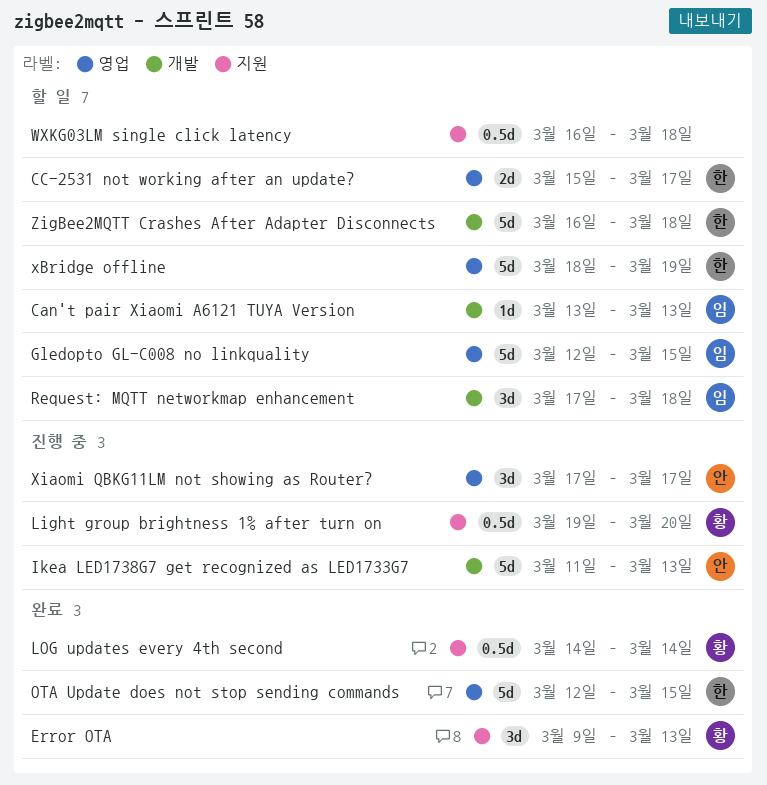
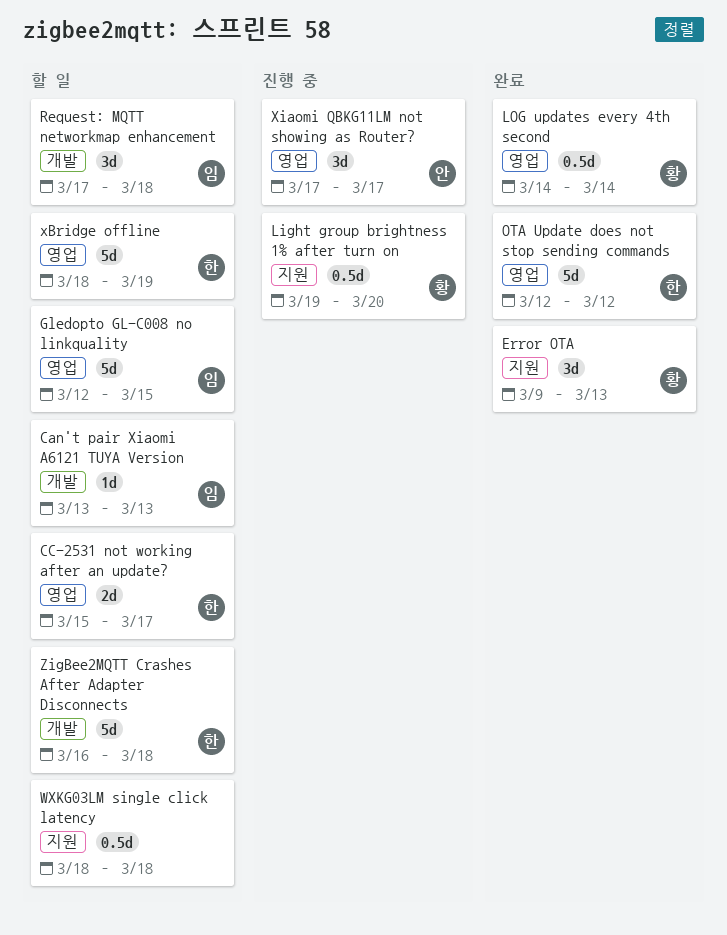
Ikea LED1738G7 get recognized as LED1733G7: present -> none
LOG updates every 4th second, label: 지원 -> 영업
OTA Update does not stop sending commands, due: Mar 15 -> Mar 12
WXKG03LM single click latency, start: Mar 16 -> Mar 18

